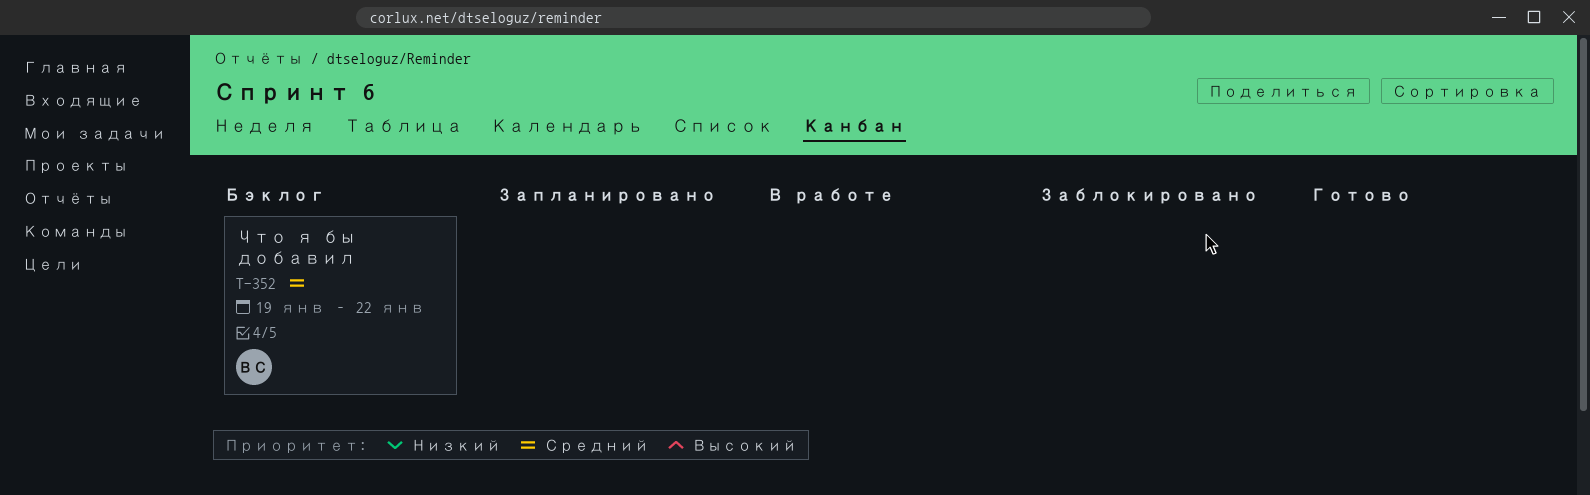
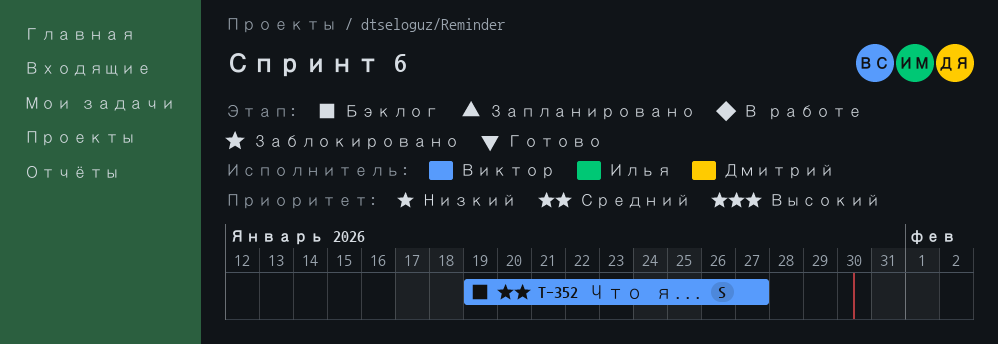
T-352, due: Jan 22 -> Jan 27

